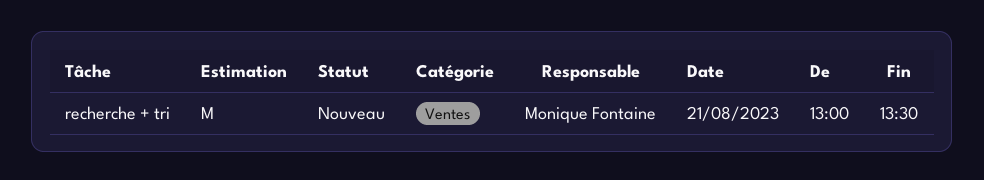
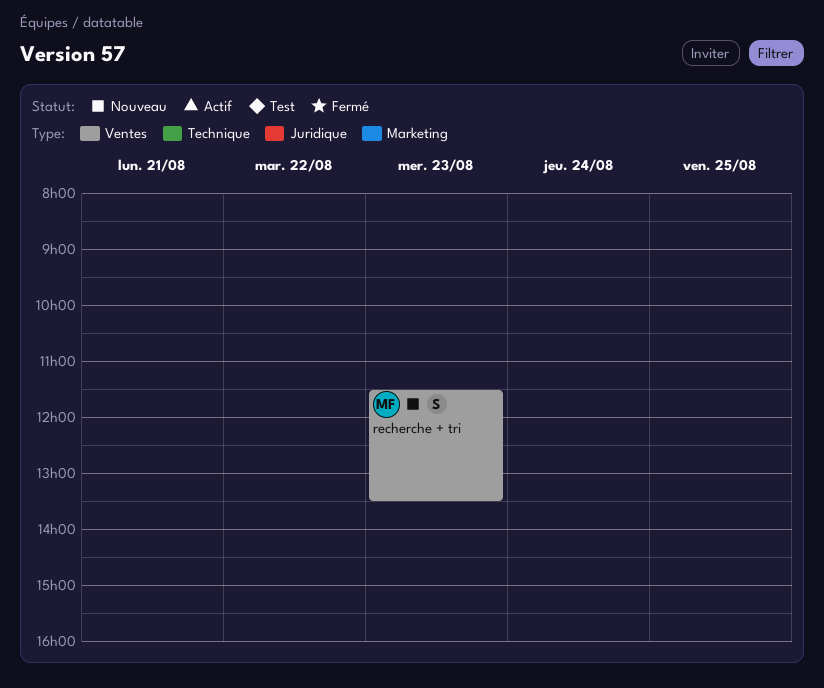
recherche + tri, estimate: M -> S
recherche + tri, day: Aug 21 -> Aug 23
recherche + tri, begins: 13:00 -> 11:30

